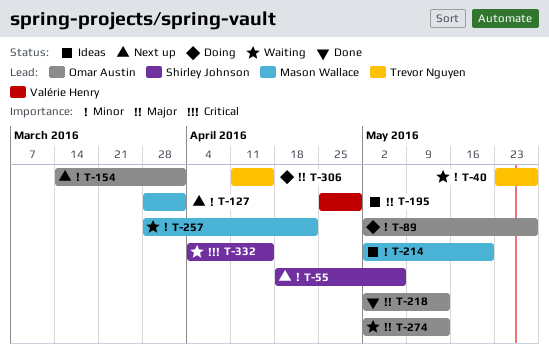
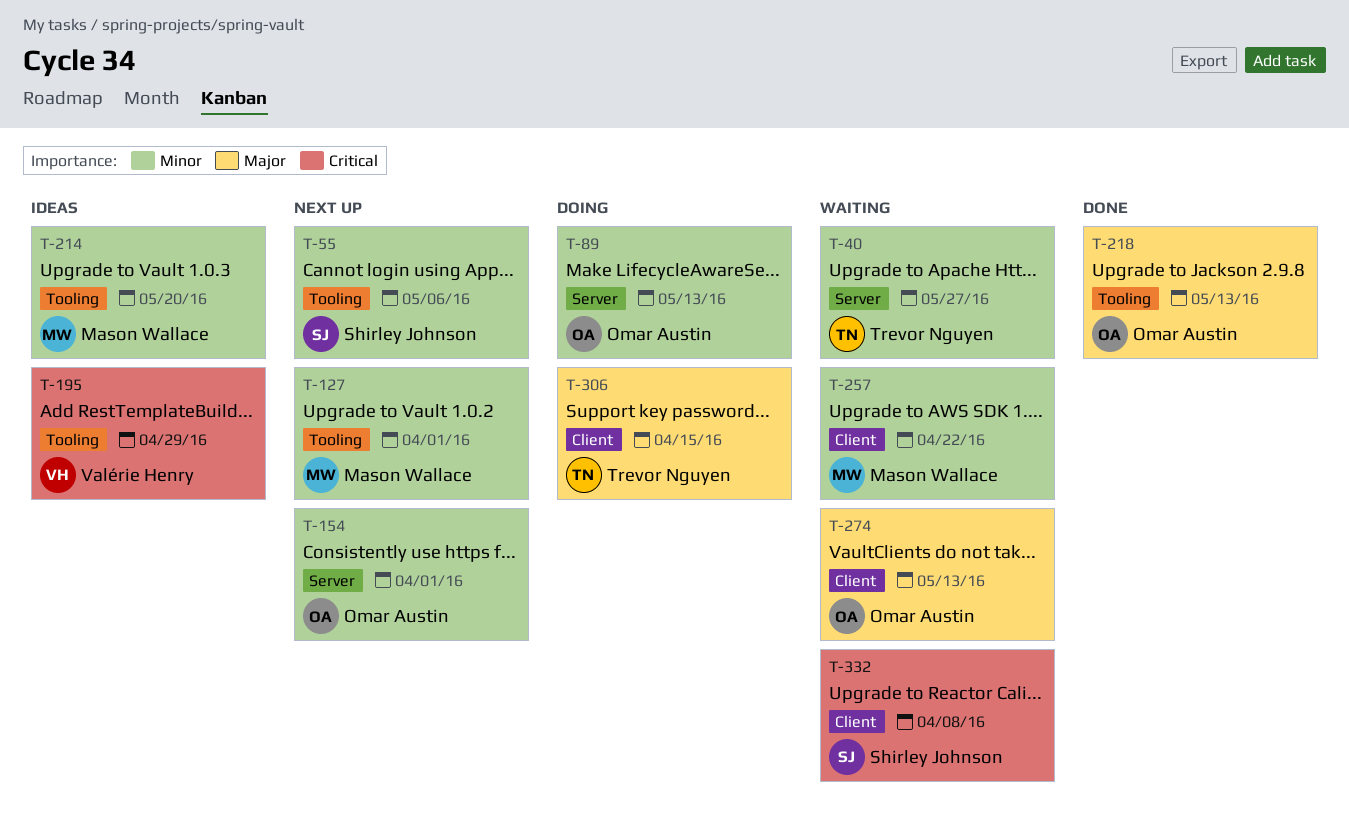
T-89, due: May 27 -> May 13
T-195, priority: Major -> Critical
T-332, due: Apr 15 -> Apr 8

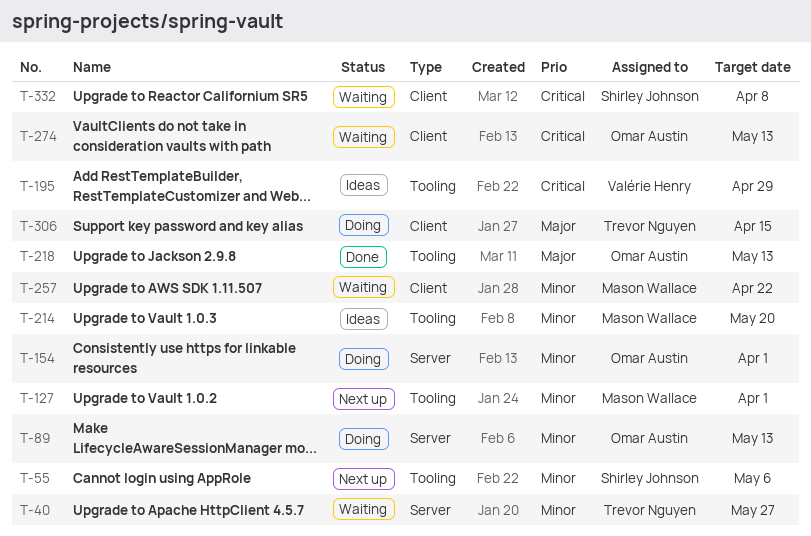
T-154, status: Next up -> Doing
T-274, priority: Major -> Critical

